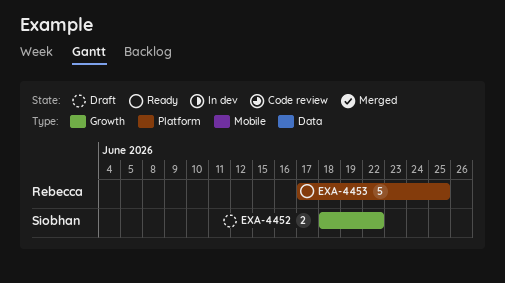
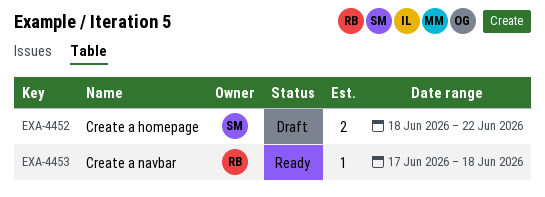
EXA-4453, estimate: 5 -> 1
EXA-4453, due: Jun 25 -> Jun 18

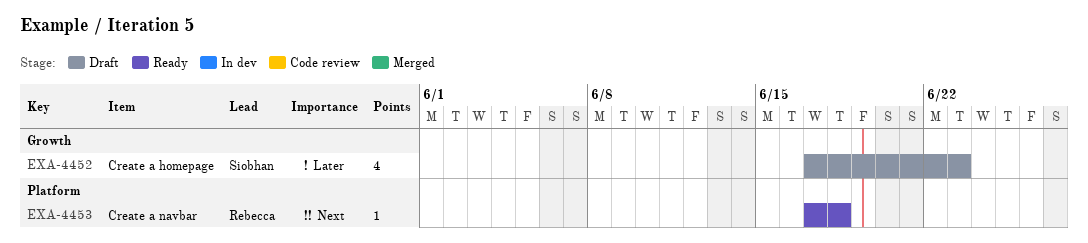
EXA-4452, estimate: 2 -> 4
EXA-4452, start: Jun 18 -> Jun 17
EXA-4452, due: Jun 22 -> Jun 23

